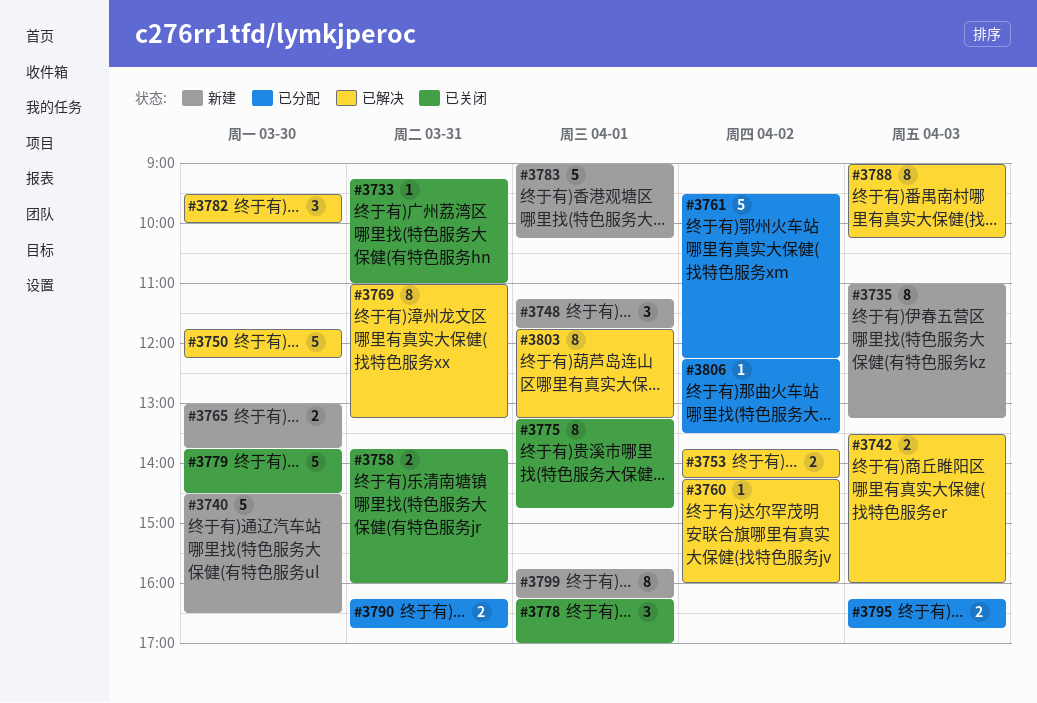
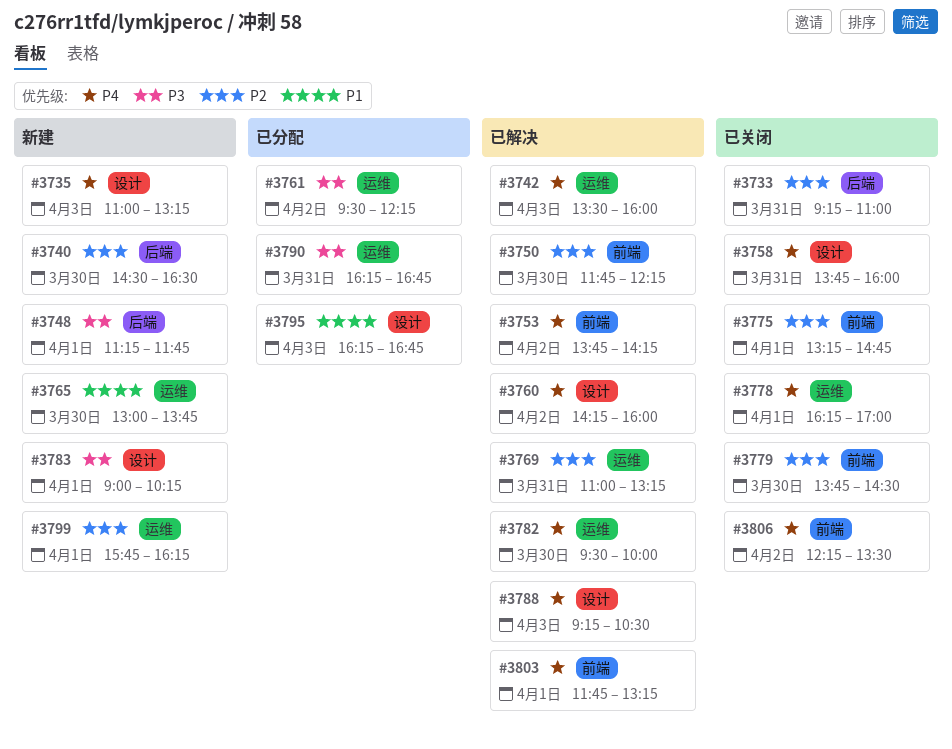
#3788, begins: 09:00 -> 09:15
#3788, ends: 10:15 -> 10:30
#3806, status: 已分配 -> 已关闭

